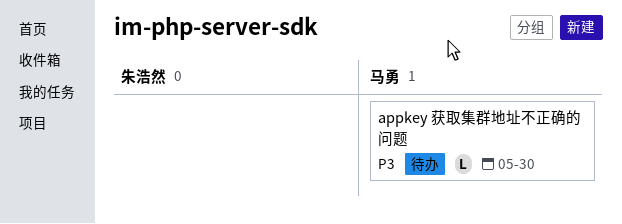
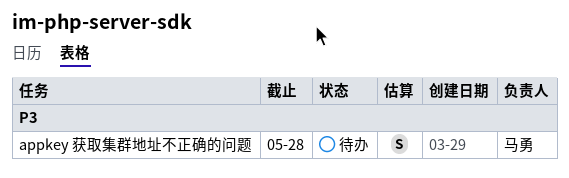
appkey 获取集群地址不正确的问题, estimate: L -> S
appkey 获取集群地址不正确的问题, due: May 30 -> May 28

